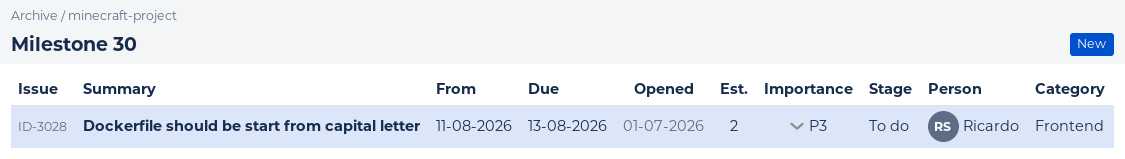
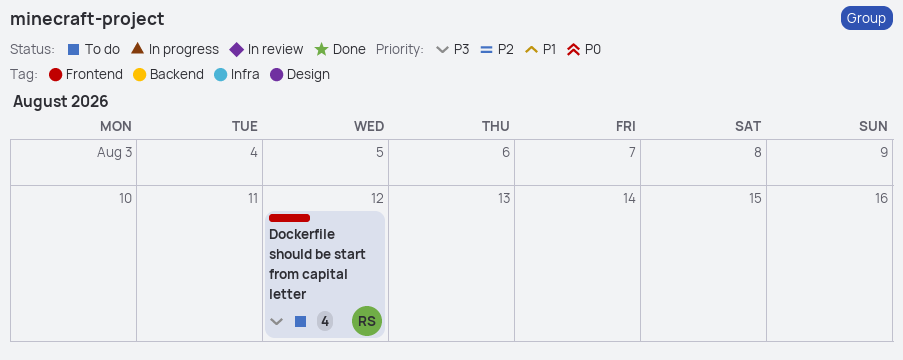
Dockerfile should be start from capital letter, estimate: 2 -> 4
Dockerfile should be start from capital letter, due: Aug 13 -> Aug 12

